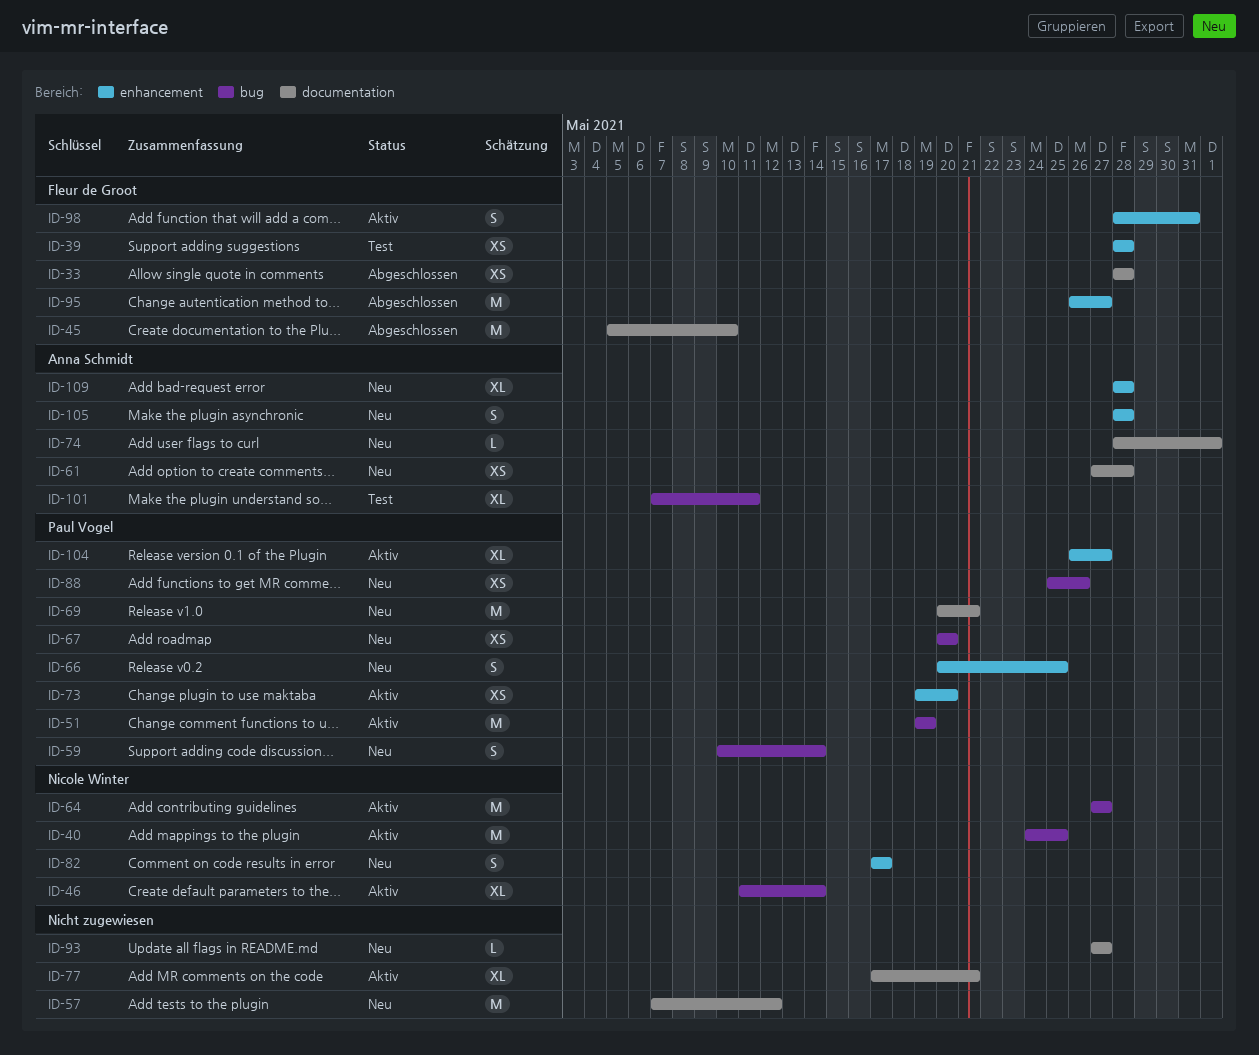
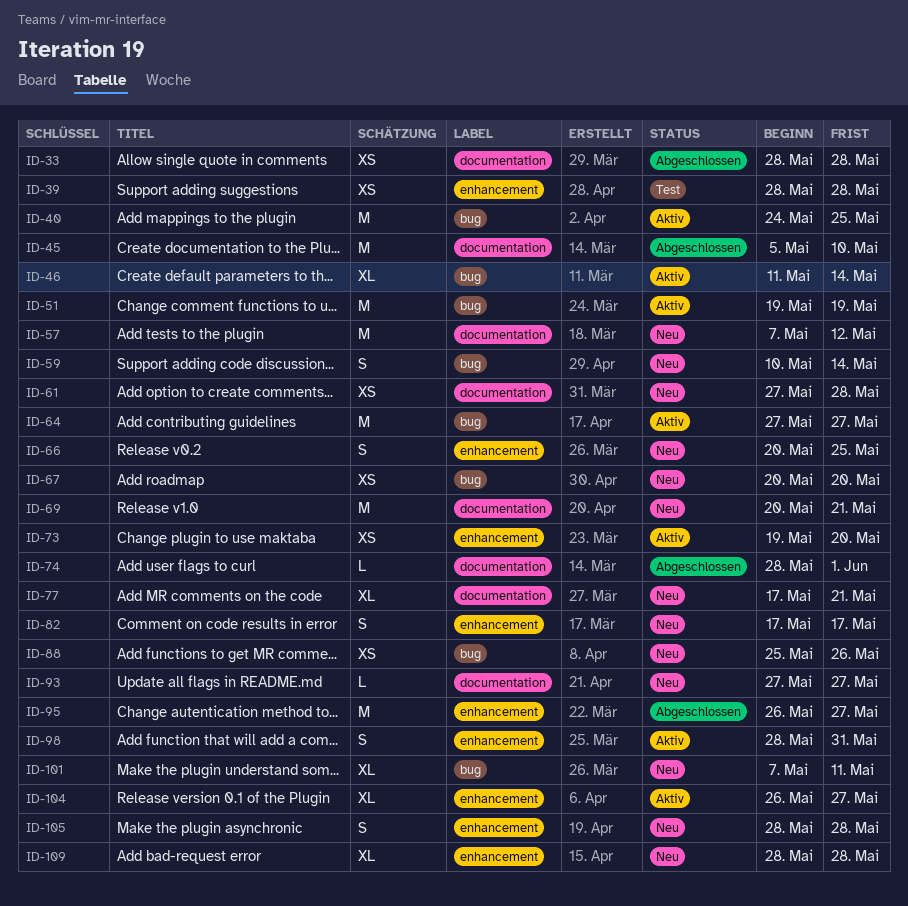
ID-74, status: Neu -> Abgeschlossen
ID-77, status: Aktiv -> Neu
ID-101, status: Test -> Neu

